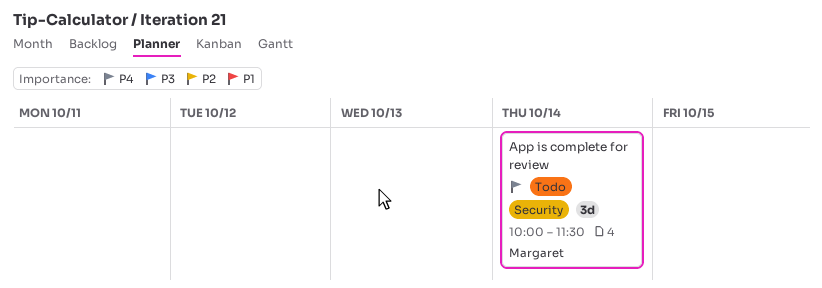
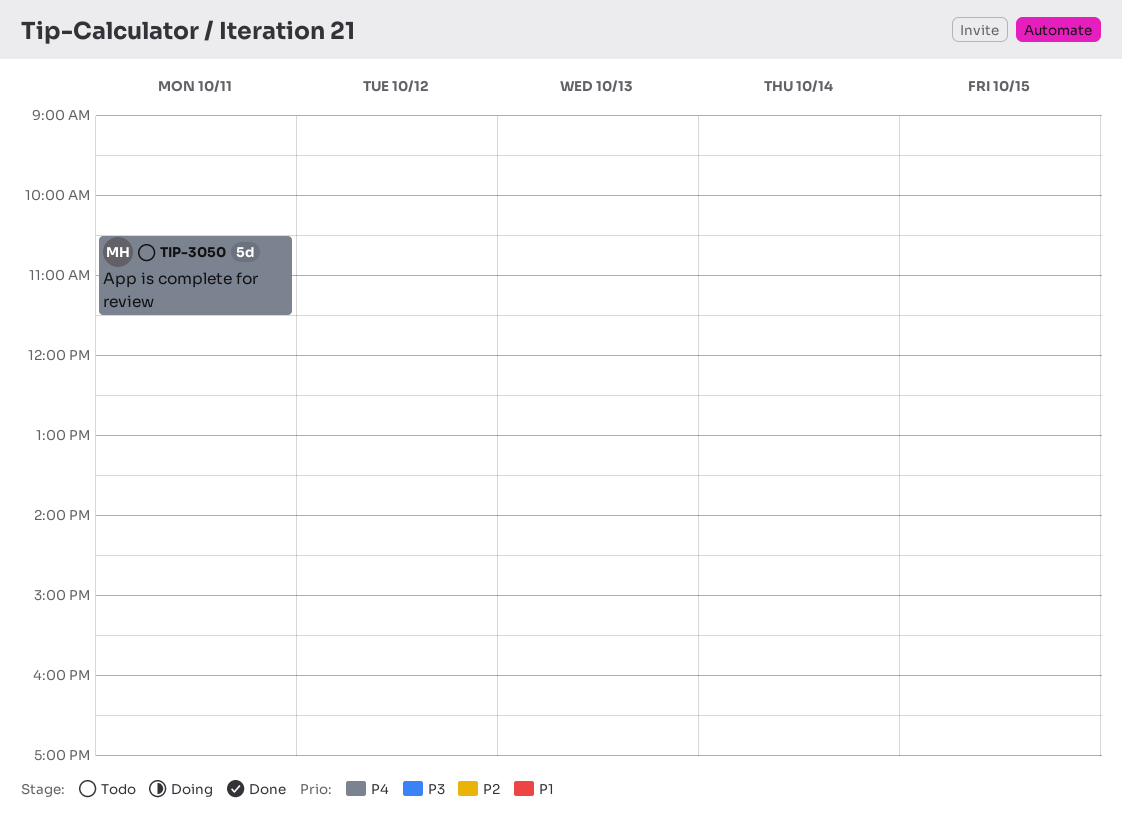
App is complete for review, estimate: 3d -> 5d
App is complete for review, day: Oct 14 -> Oct 11
App is complete for review, begins: 10:00 -> 10:30

